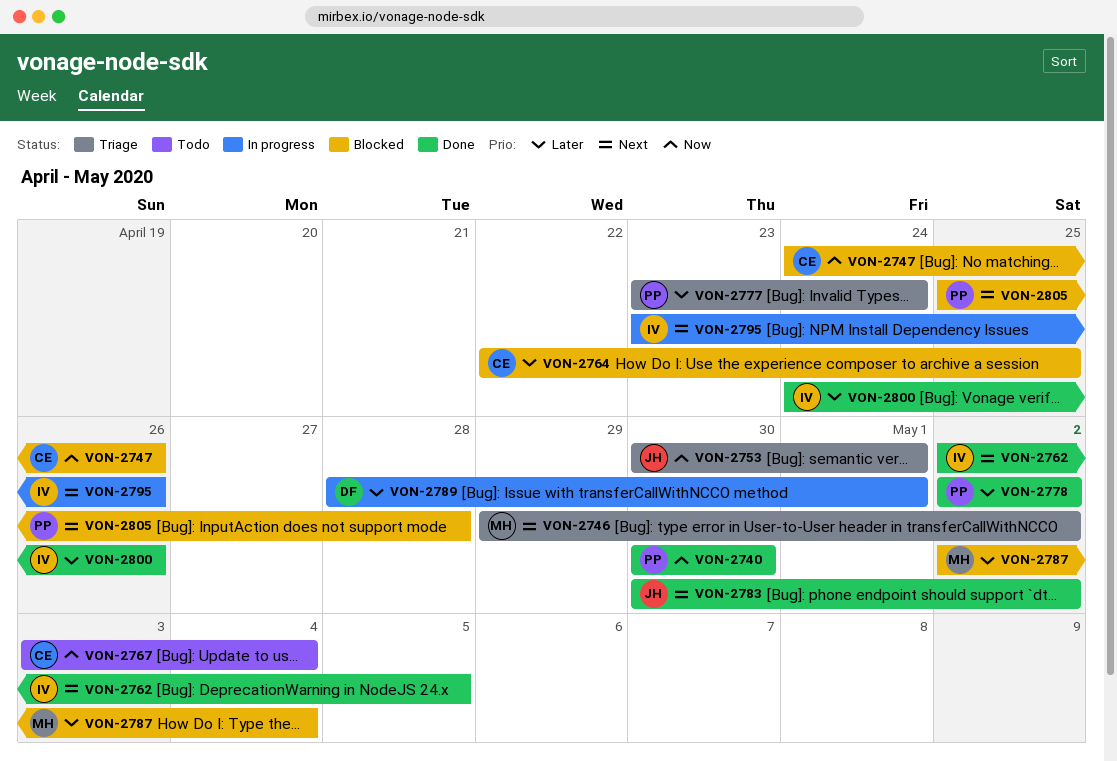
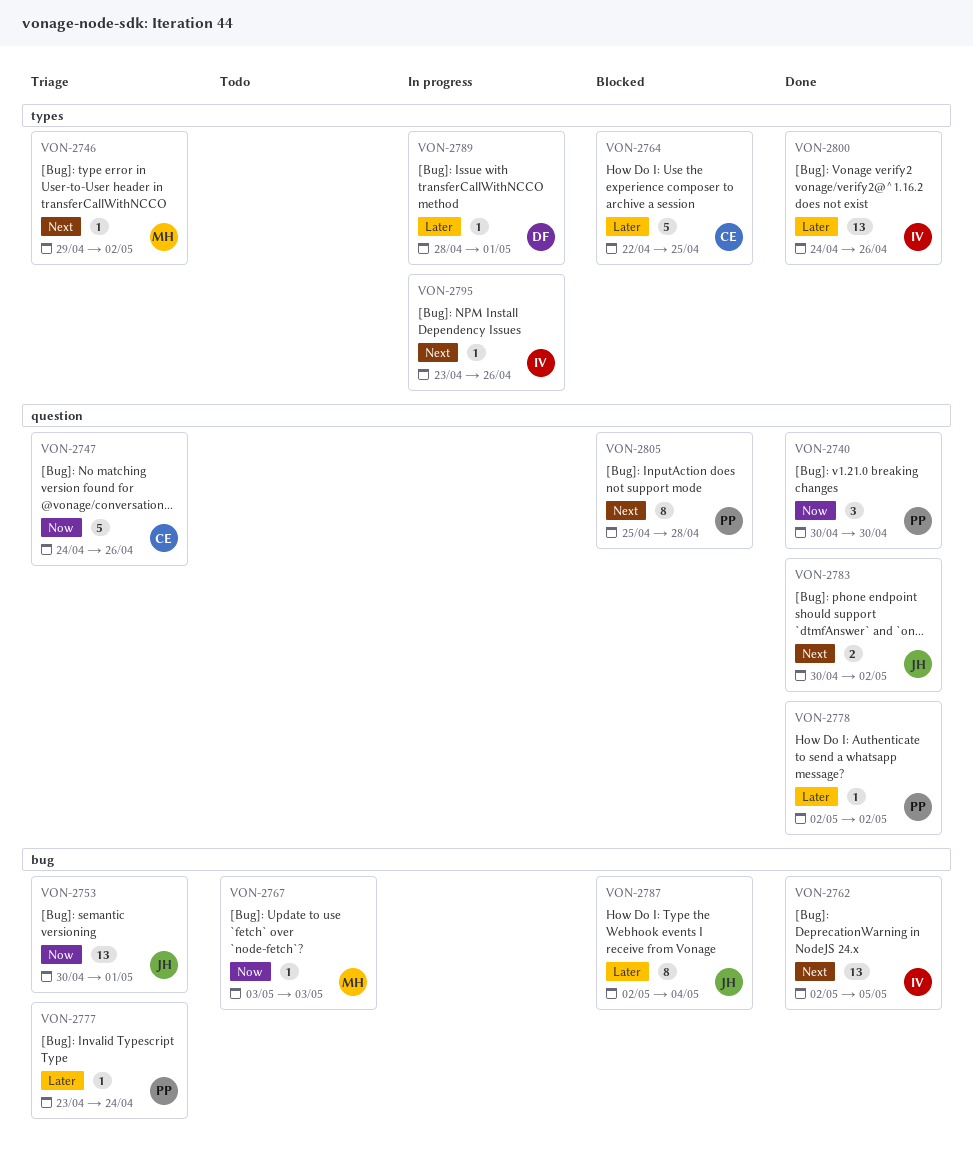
VON-2747, status: Blocked -> Triage
VON-2767, owner: CE -> MH
VON-2767, due: May 4 -> May 3
VON-2787, owner: MH -> JH

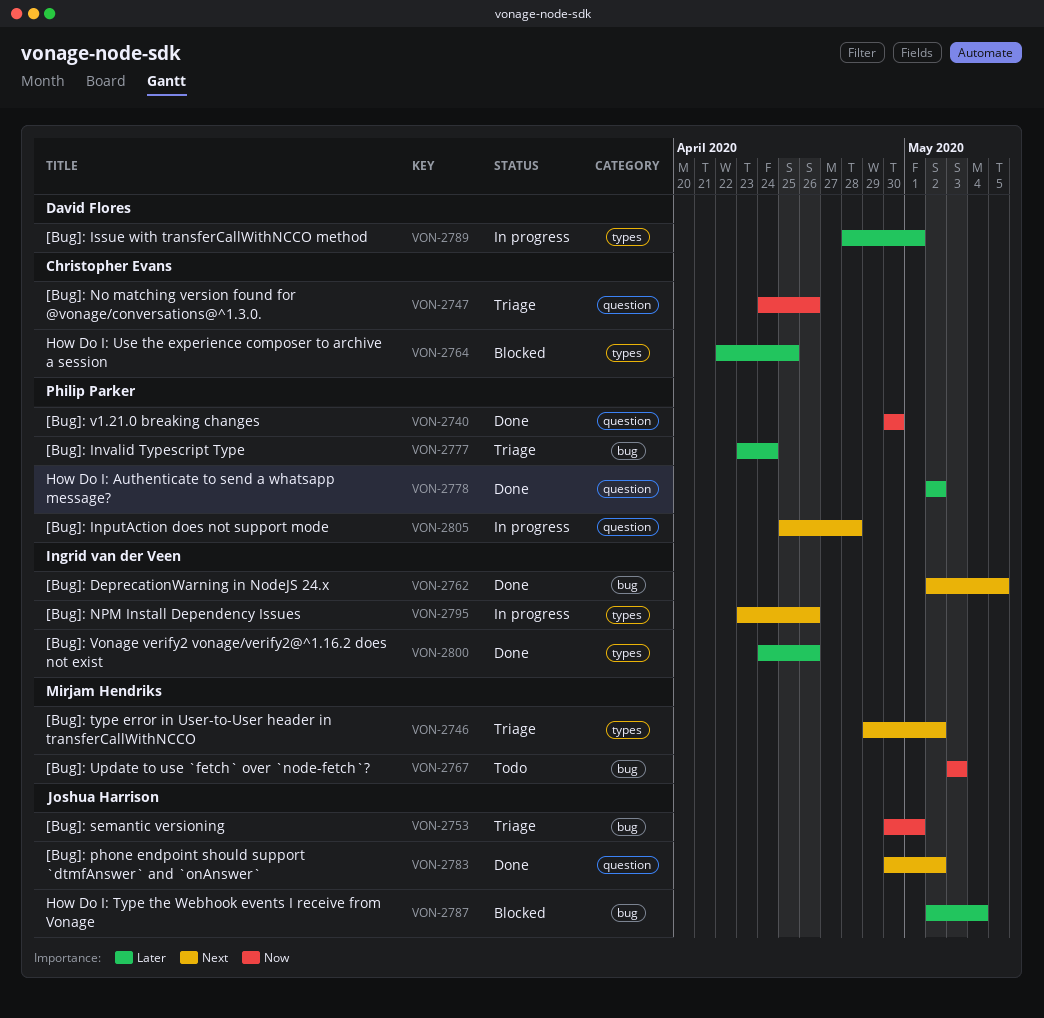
VON-2805, status: Blocked -> In progress

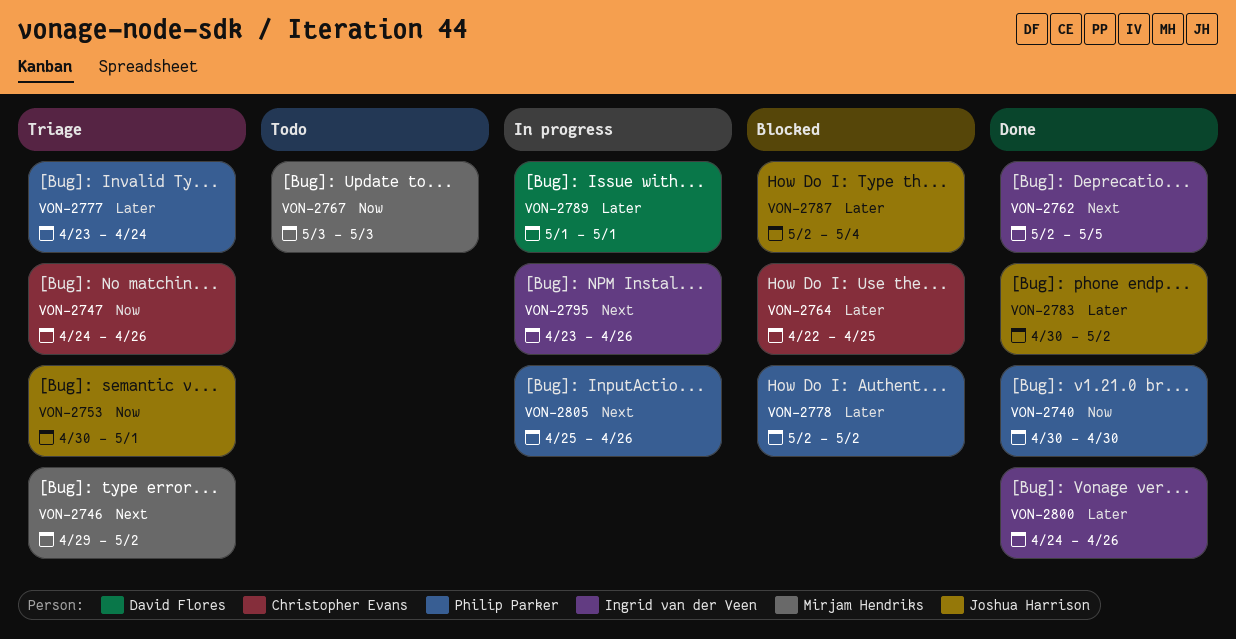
VON-2778, status: Done -> Blocked
VON-2783, priority: Next -> Later
VON-2789, start: Apr 28 -> May 1
VON-2805, due: Apr 28 -> Apr 26

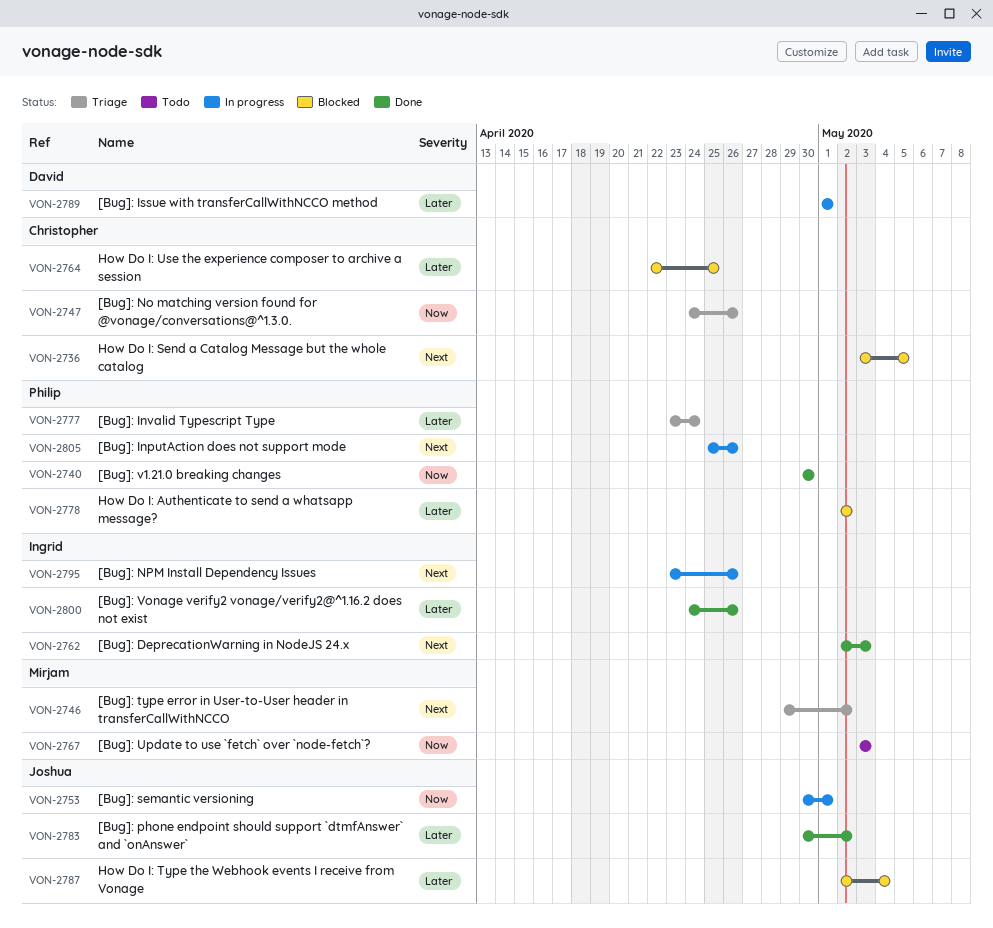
VON-2736: none -> present
VON-2753, status: Triage -> In progress
VON-2762, due: May 5 -> May 3

